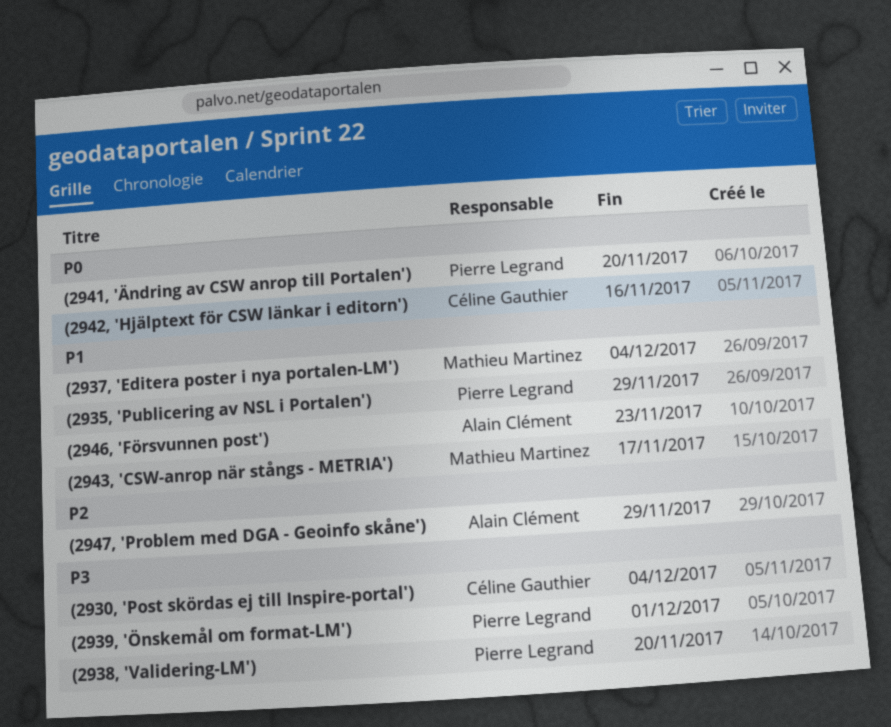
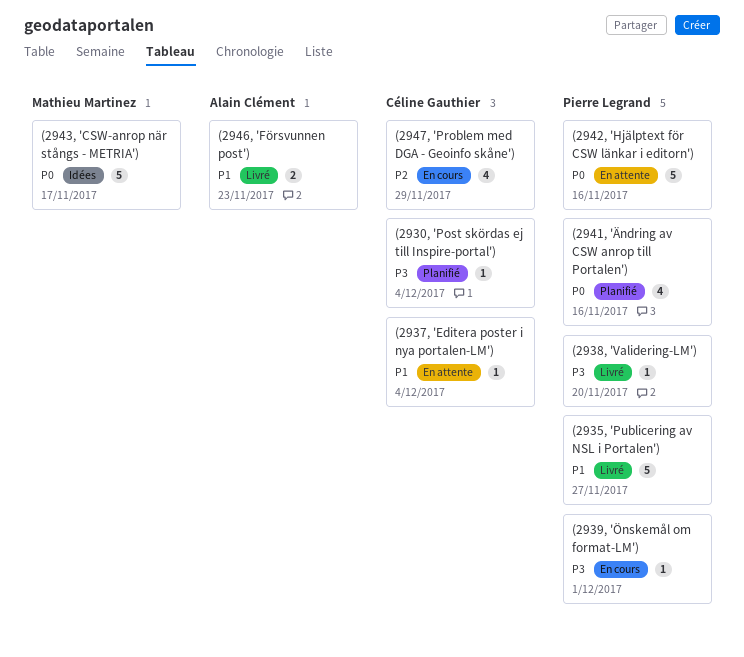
(2935, 'Publicering av NSL i Portalen'), due: Nov 29 -> Nov 27
(2937, 'Editera poster i nya portalen-LM'), owner: Mathieu Martinez -> Céline Gauthier
(2941, 'Ändring av CSW anrop till Portalen'), due: Nov 20 -> Nov 16
(2942, 'Hjälptext för CSW länkar i editorn'), owner: Céline Gauthier -> Pierre Legrand
(2943, 'CSW-anrop när stångs - METRIA'), priority: P1 -> P0
(2947, 'Problem med DGA - Geoinfo skåne'), owner: Alain Clément -> Céline Gauthier

